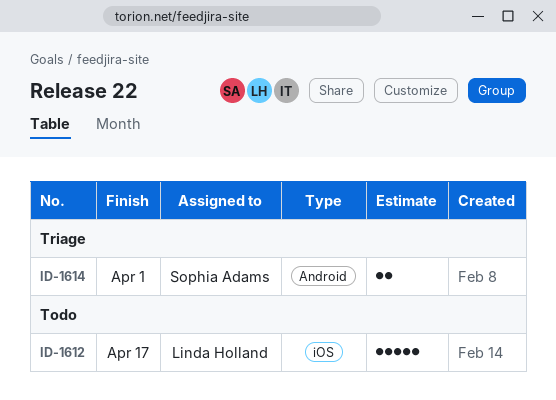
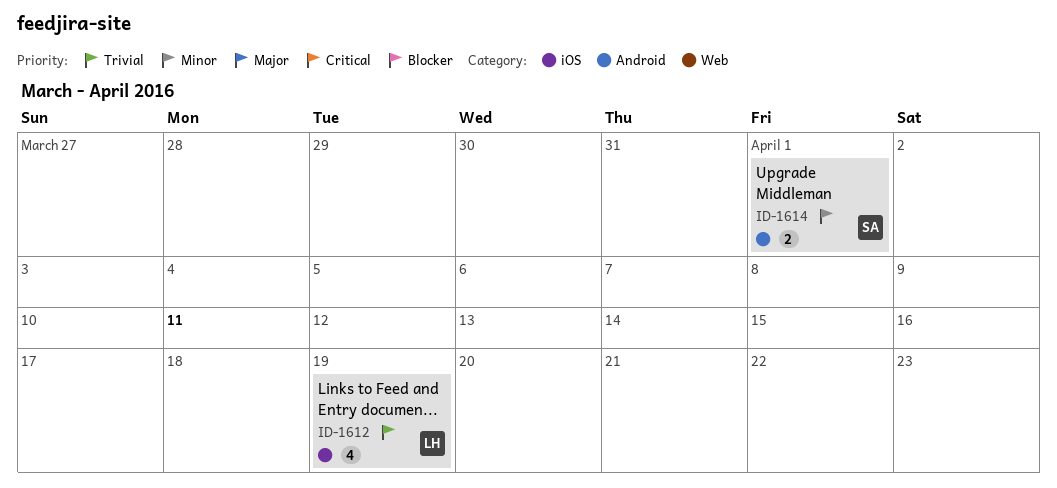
ID-1612, estimate: 5 -> 4
ID-1612, due: Apr 17 -> Apr 19

